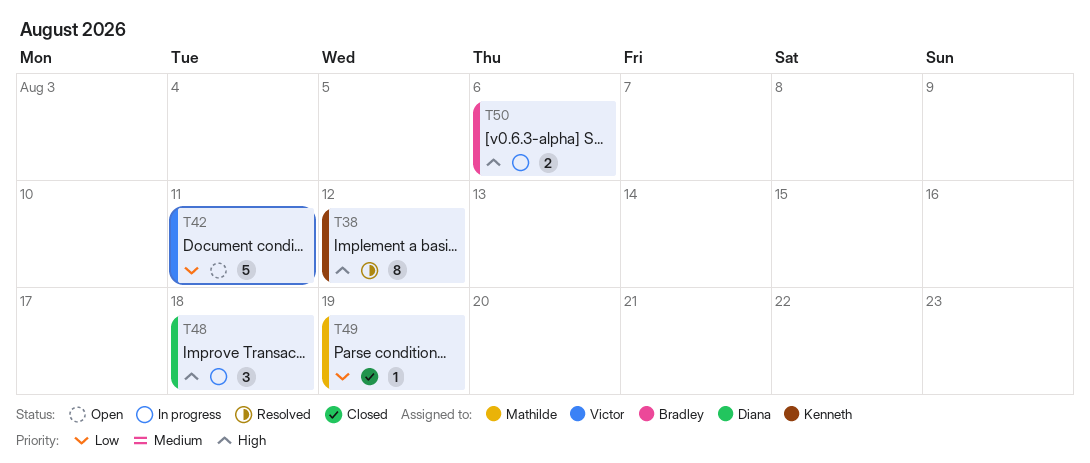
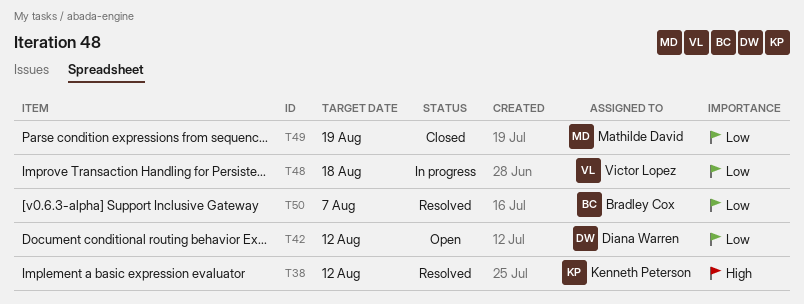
T42, owner: Victor Lopez -> Diana Warren
T42, due: Aug 11 -> Aug 12
T48, owner: Diana Warren -> Victor Lopez
T48, priority: High -> Low
T50, status: In progress -> Resolved
T50, priority: High -> Low
T50, due: Aug 6 -> Aug 7

